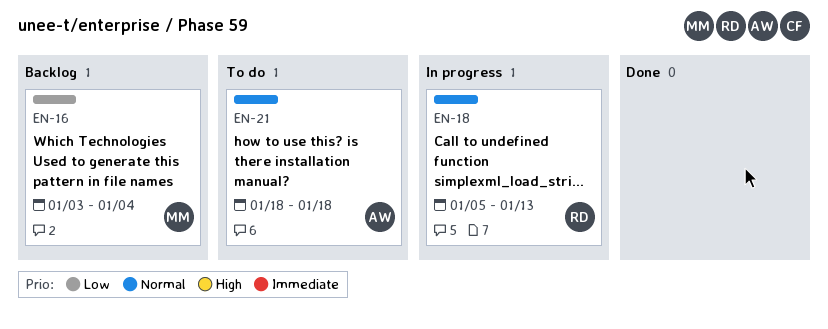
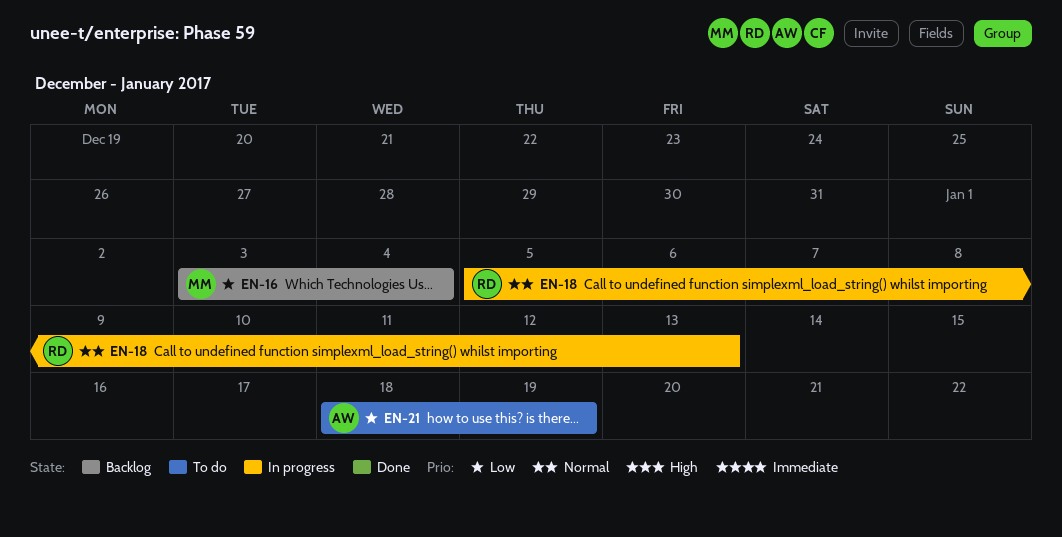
EN-21, priority: Normal -> Low
EN-21, due: Jan 18 -> Jan 19

